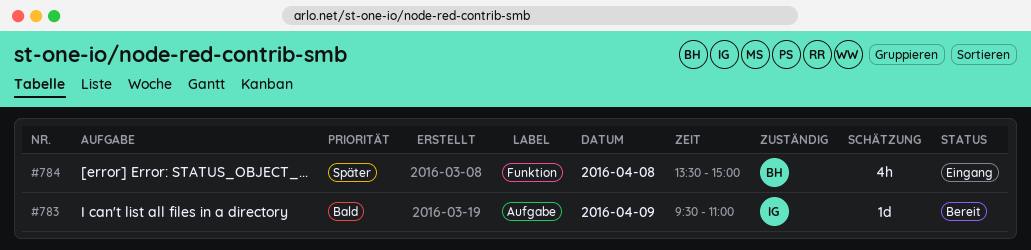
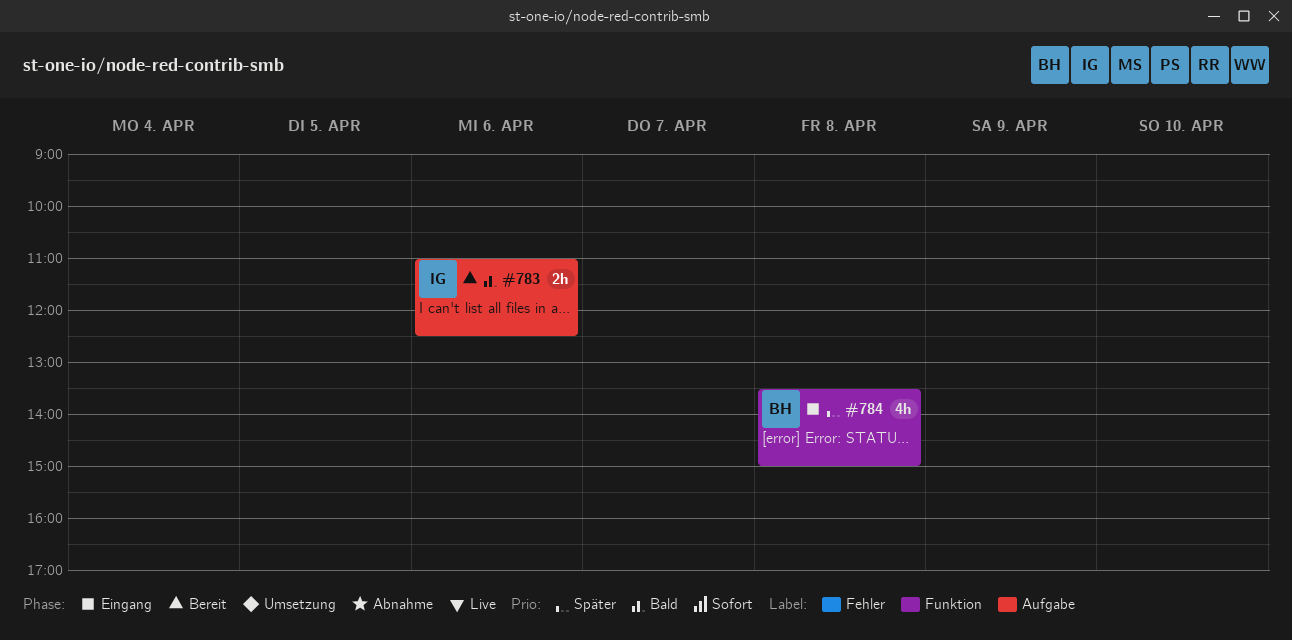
#783, estimate: 1d -> 2h
#783, day: Apr 9 -> Apr 6
#783, begins: 09:30 -> 11:00
#783, ends: 11:00 -> 12:30

